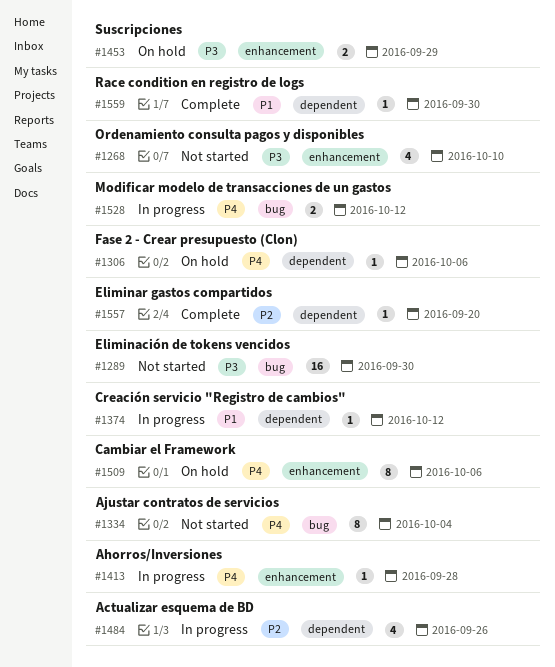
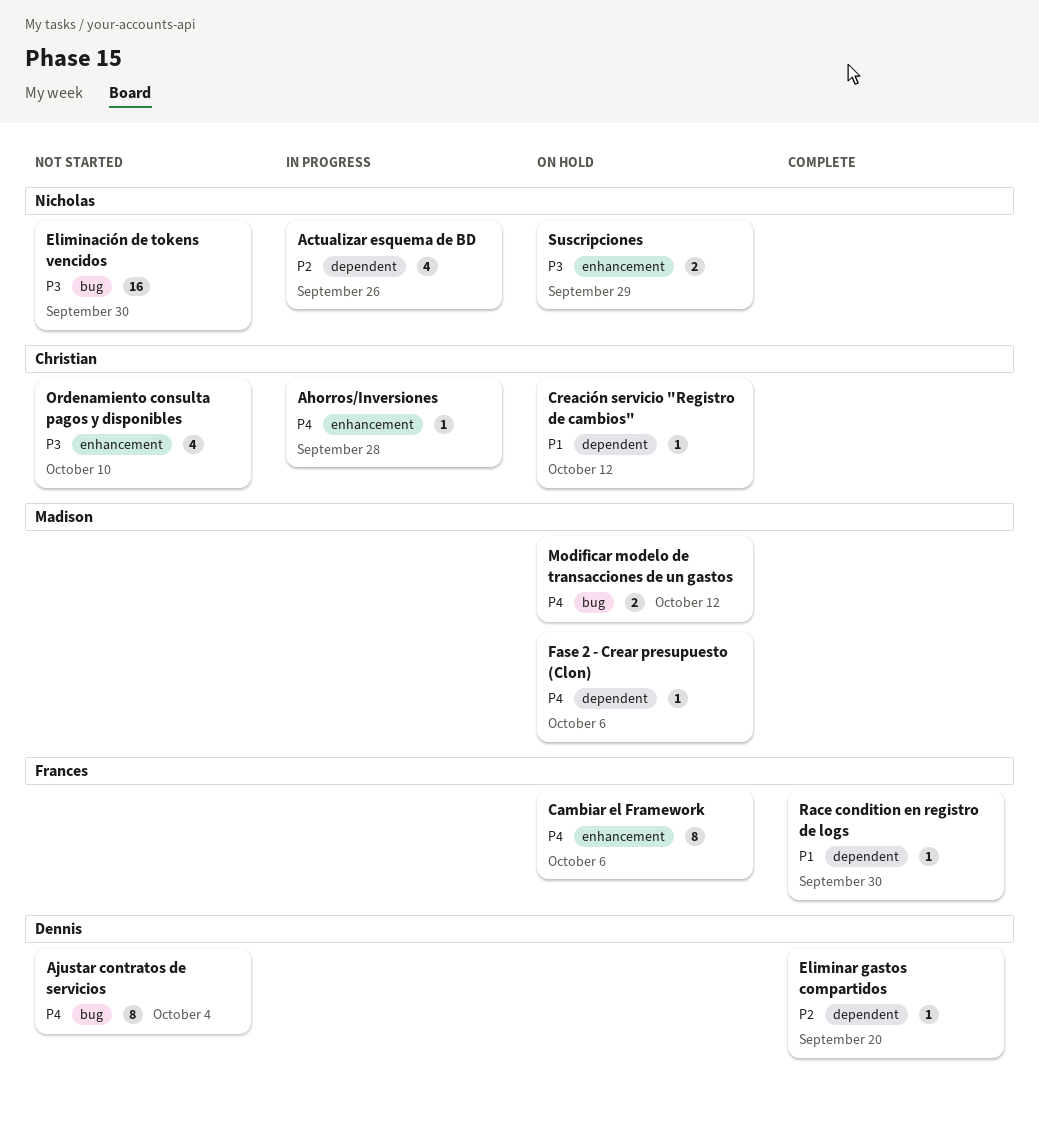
Creación servicio "Registro de cambios", status: In progress -> On hold
Modificar modelo de transacciones de un gastos, status: In progress -> On hold

